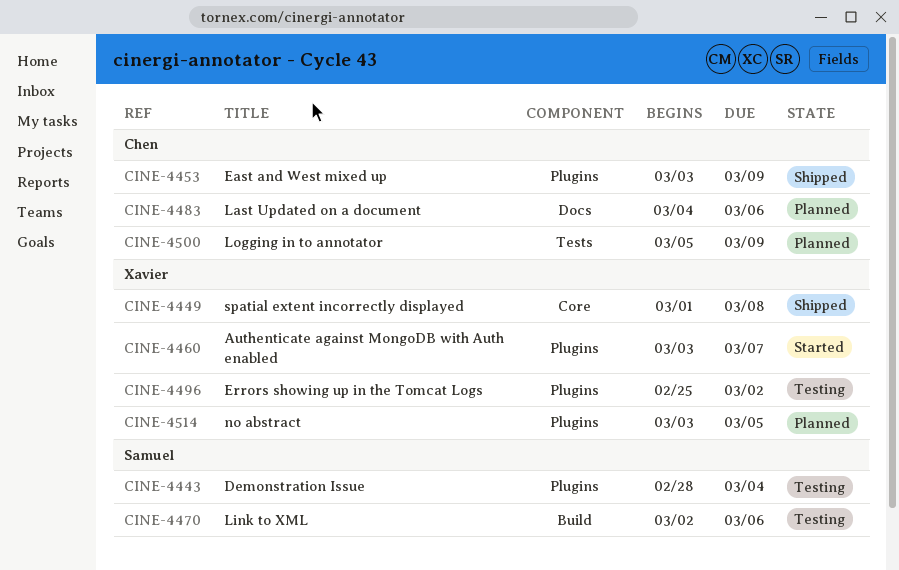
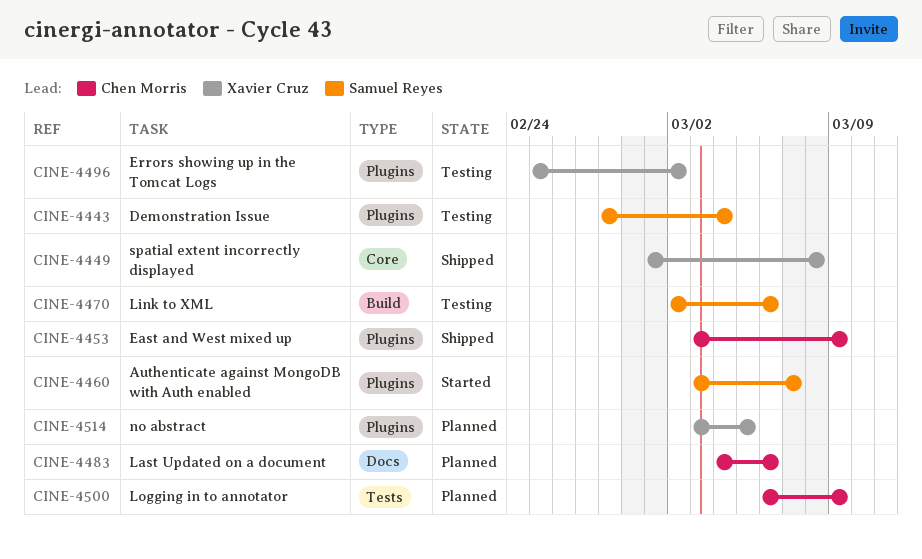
CINE-4460, owner: Xavier Cruz -> Samuel Reyes
CINE-4500, start: Mar 5 -> Mar 6

